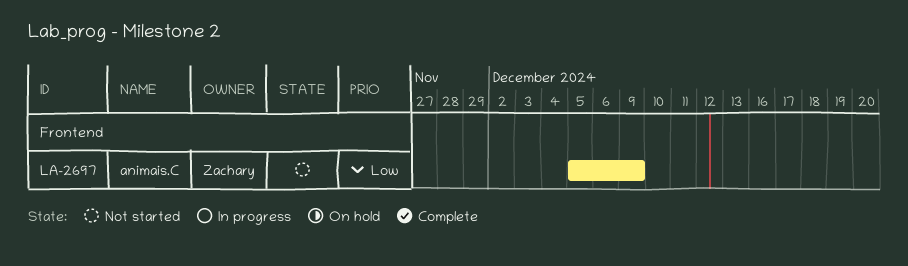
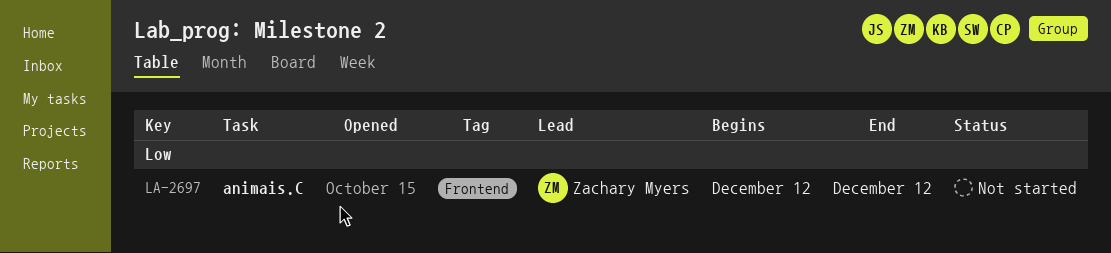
LA-2697, start: Dec 5 -> Dec 12
LA-2697, due: Dec 9 -> Dec 12

